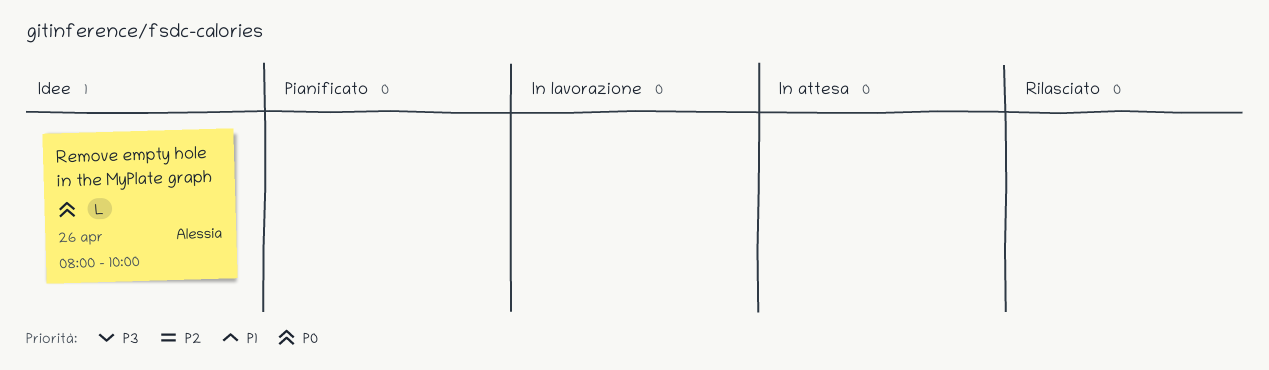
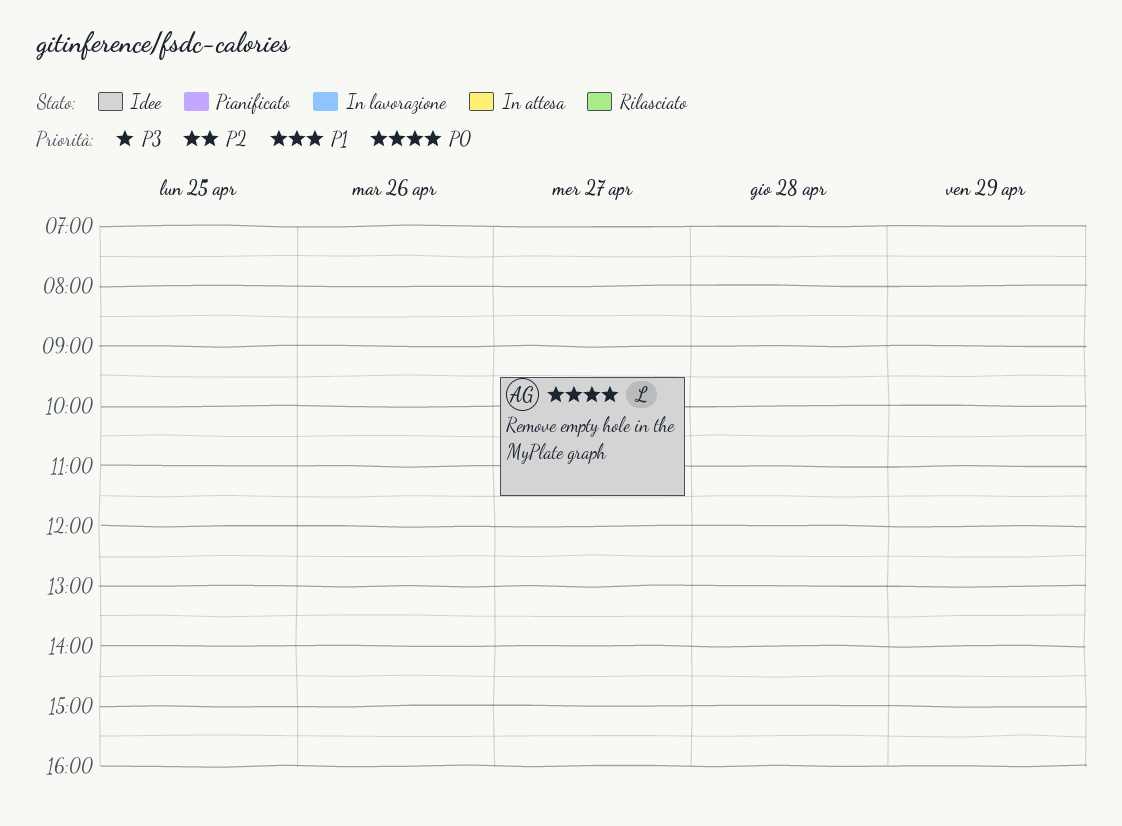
Remove empty hole in the MyPlate graph, day: Apr 26 -> Apr 27
Remove empty hole in the MyPlate graph, begins: 08:00 -> 09:30
Remove empty hole in the MyPlate graph, ends: 10:00 -> 11:30

